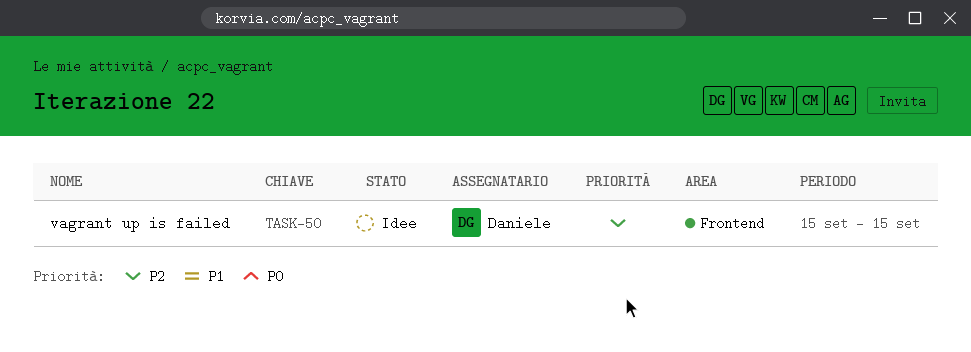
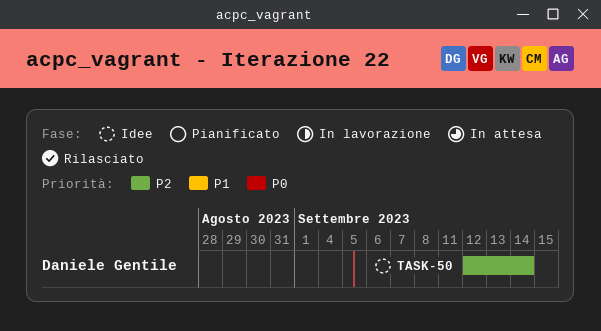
TASK-50, start: Sep 15 -> Sep 12
TASK-50, due: Sep 15 -> Sep 14

